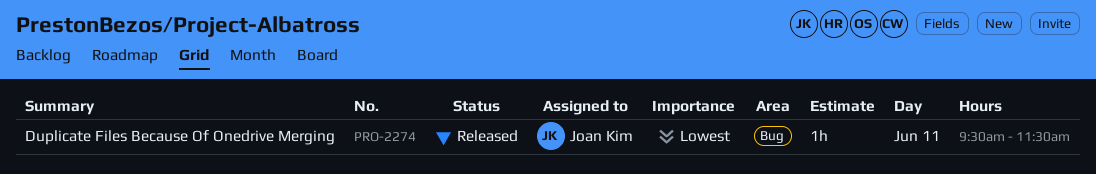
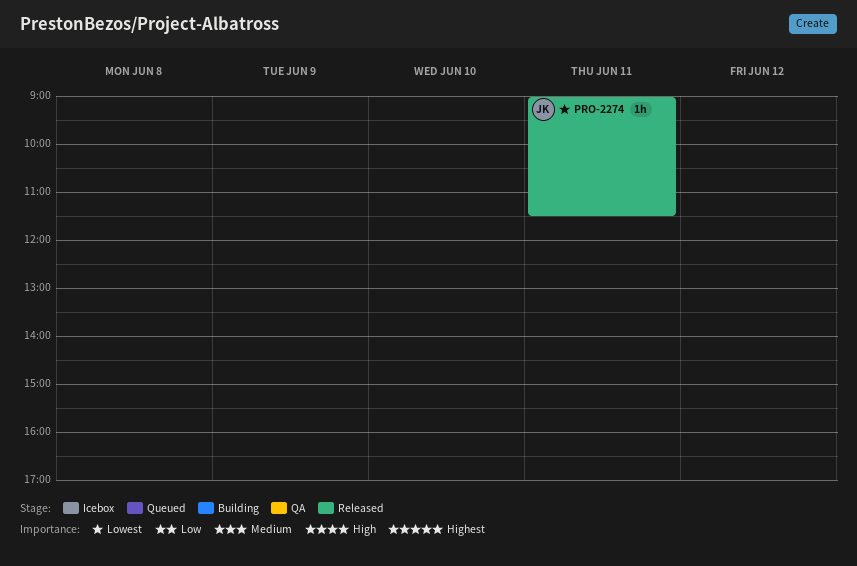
PRO-2274, begins: 09:30 -> 09:00

